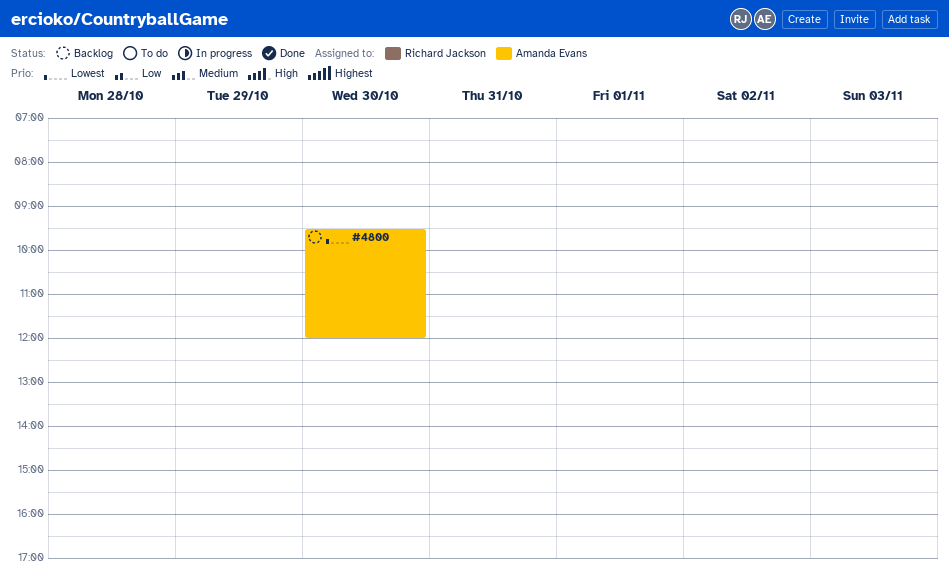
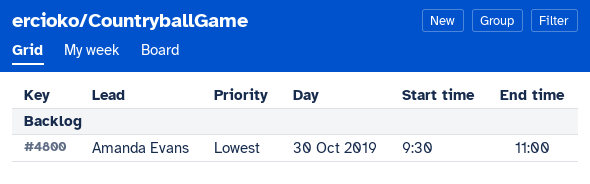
#4800, ends: 12:00 -> 11:00

